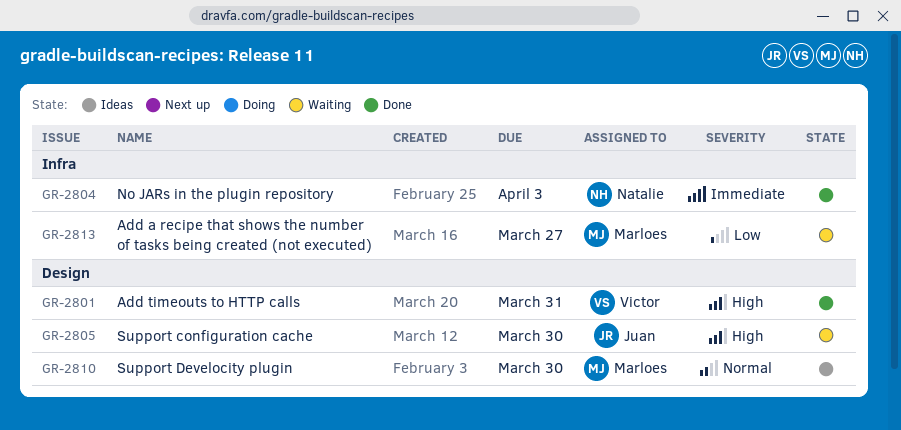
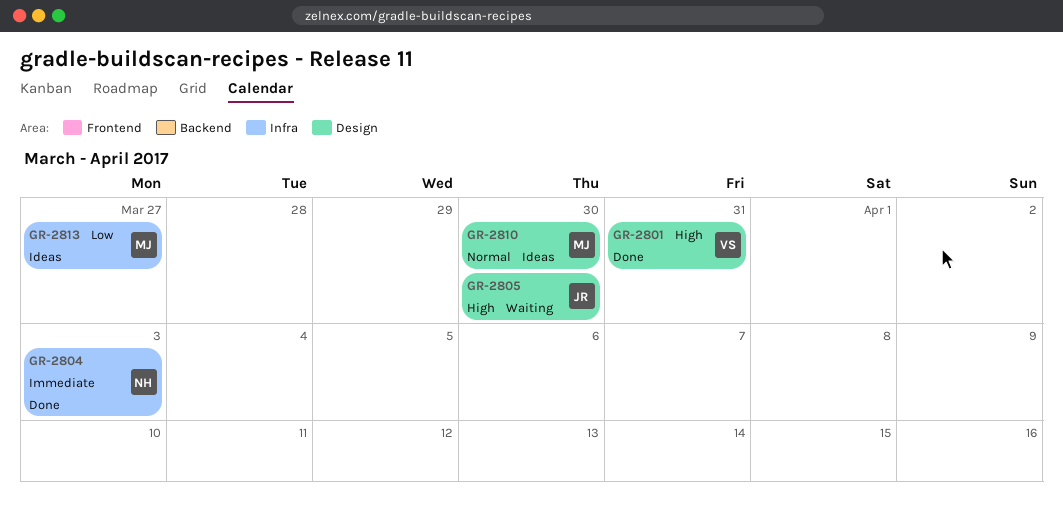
GR-2813, status: Waiting -> Ideas

